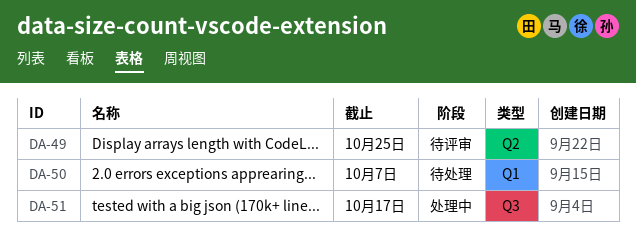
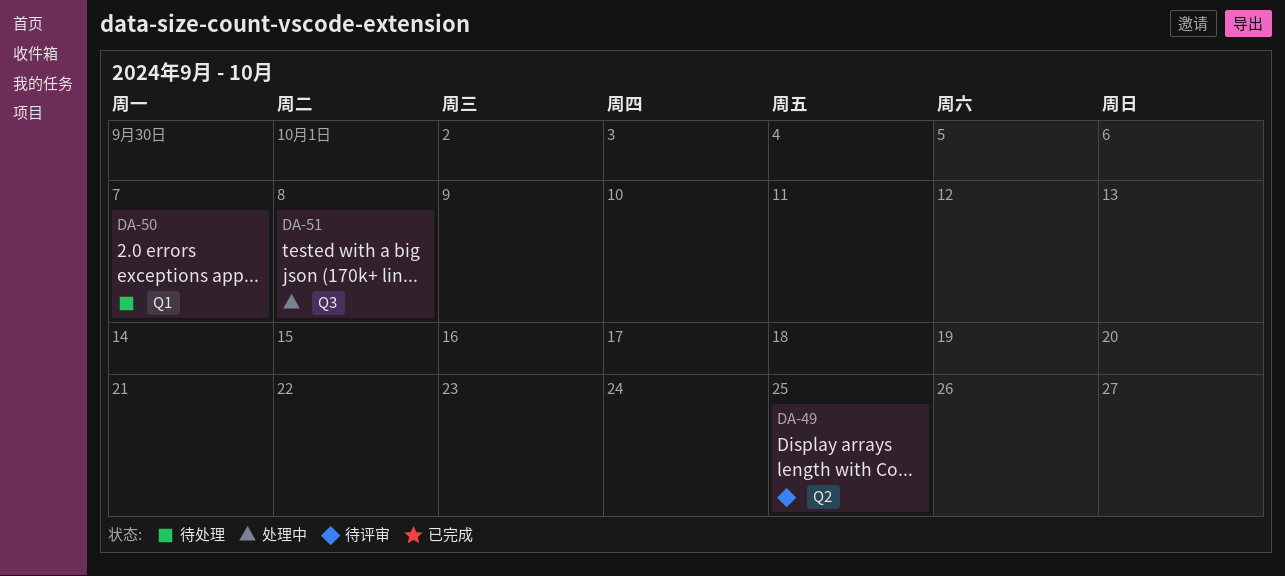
DA-51, due: Oct 17 -> Oct 8

